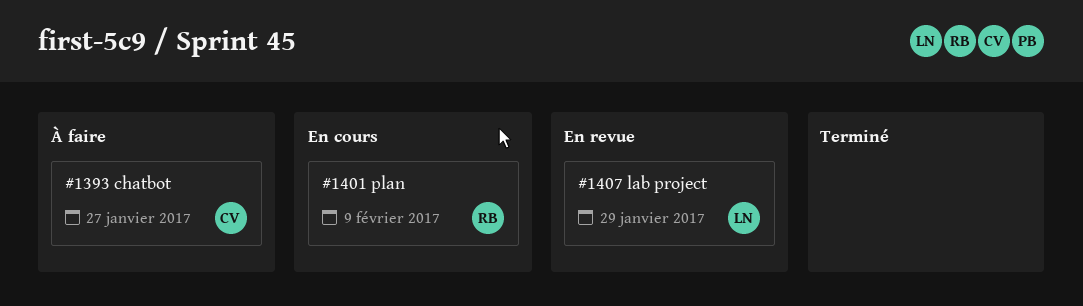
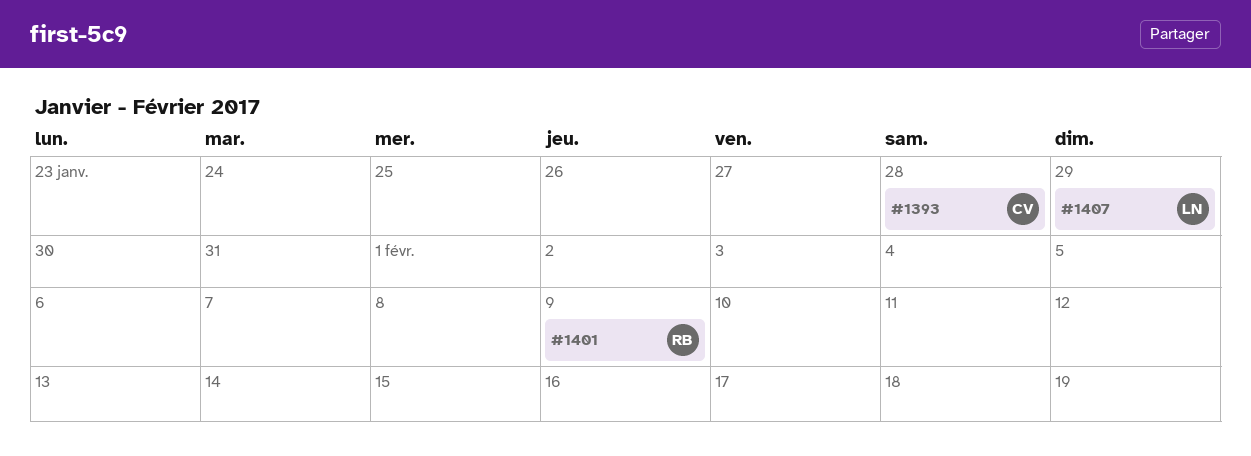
#1393, due: Jan 27 -> Jan 28

